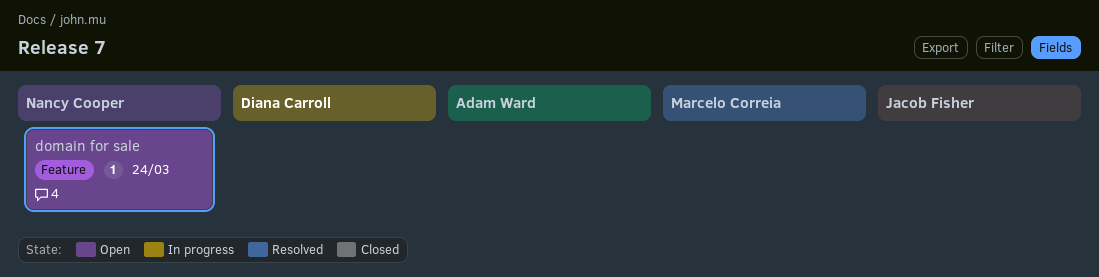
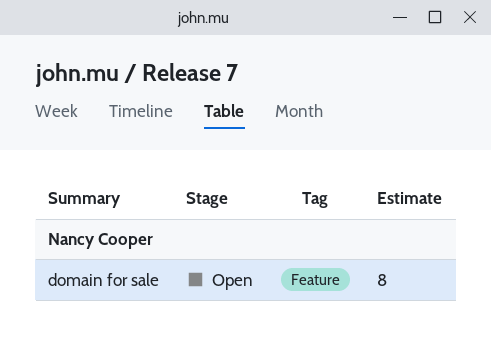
domain for sale, estimate: 1 -> 8

